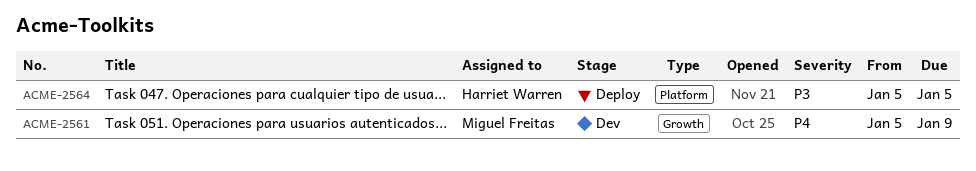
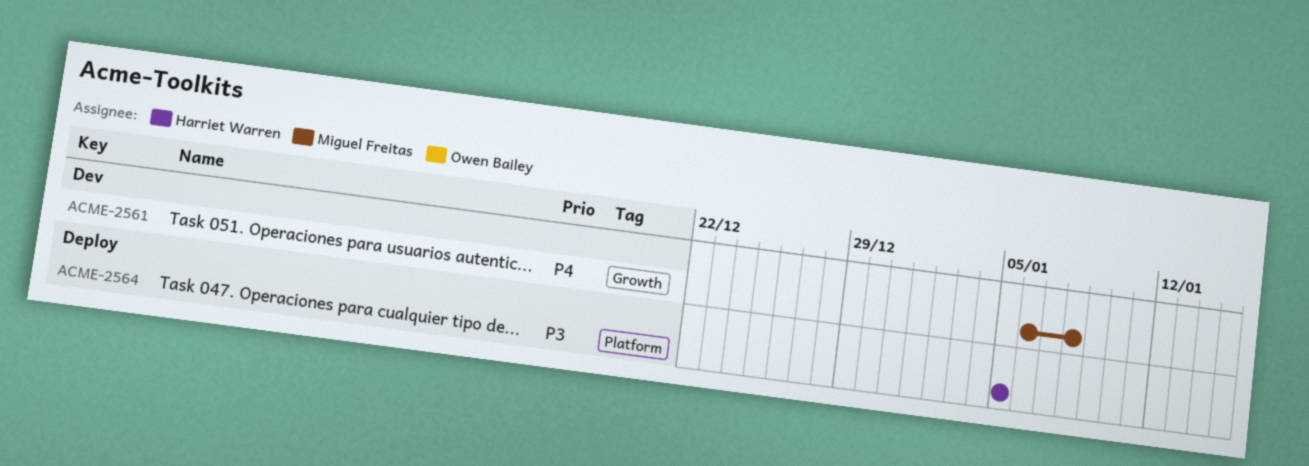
ACME-2561, start: Jan 5 -> Jan 6
ACME-2561, due: Jan 9 -> Jan 8

